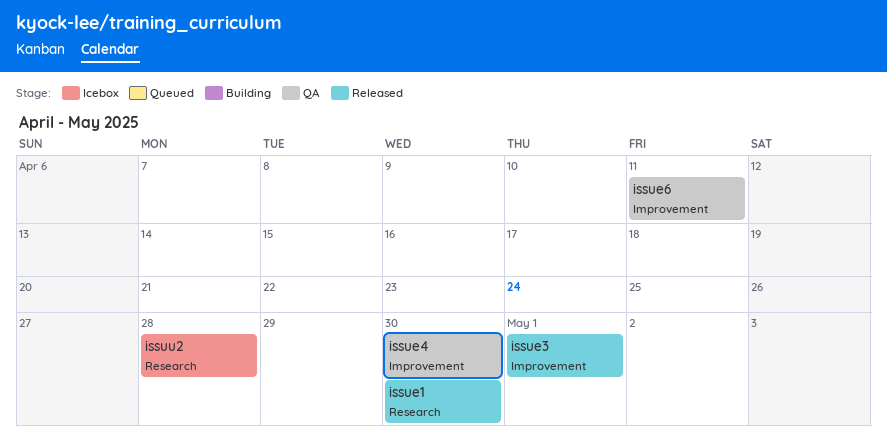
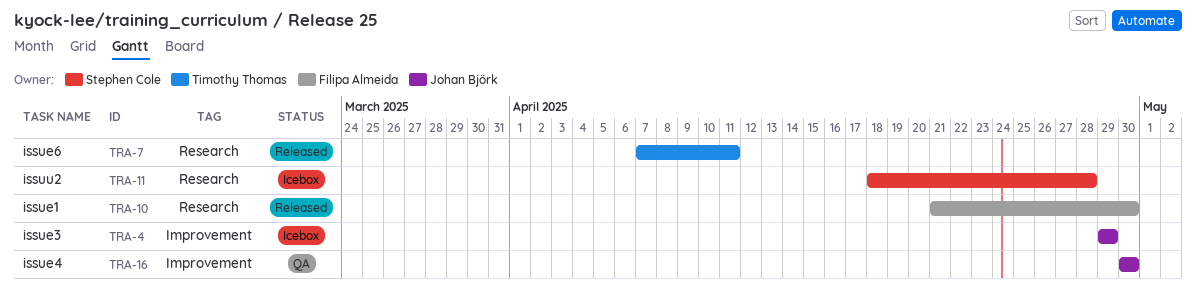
issue3, status: Released -> Icebox
issue3, due: May 1 -> Apr 29
issue6, status: QA -> Released
issue6, label: Improvement -> Research

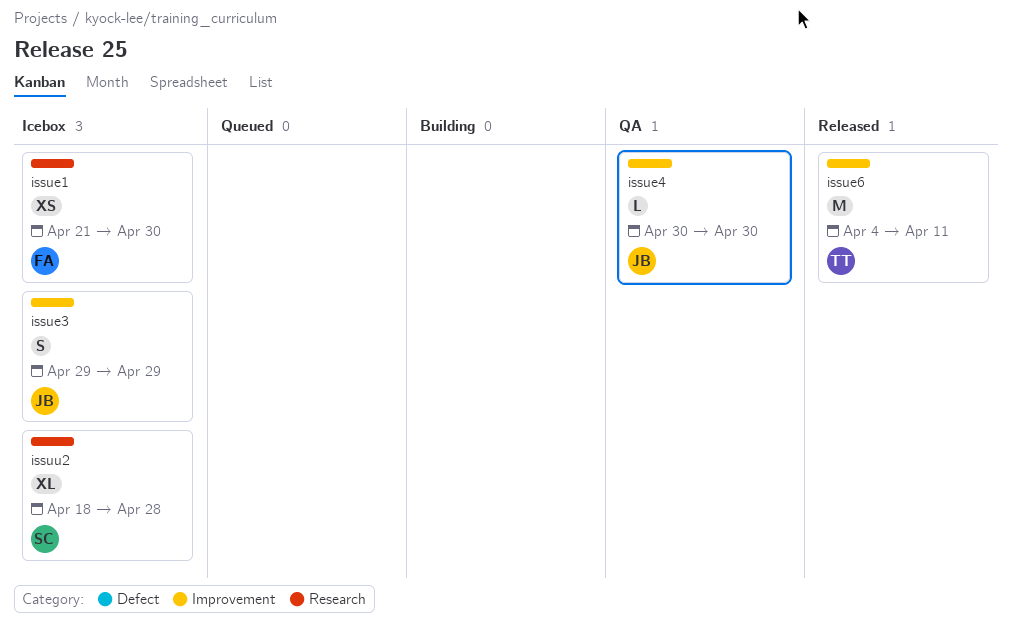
issue1, status: Released -> Icebox
issue6, label: Research -> Improvement
issue6, start: Apr 7 -> Apr 4

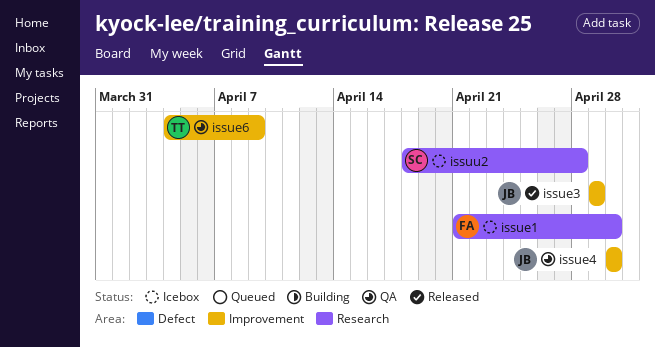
issue3, status: Icebox -> Released
issue6, status: Released -> QA
issue6, due: Apr 11 -> Apr 9

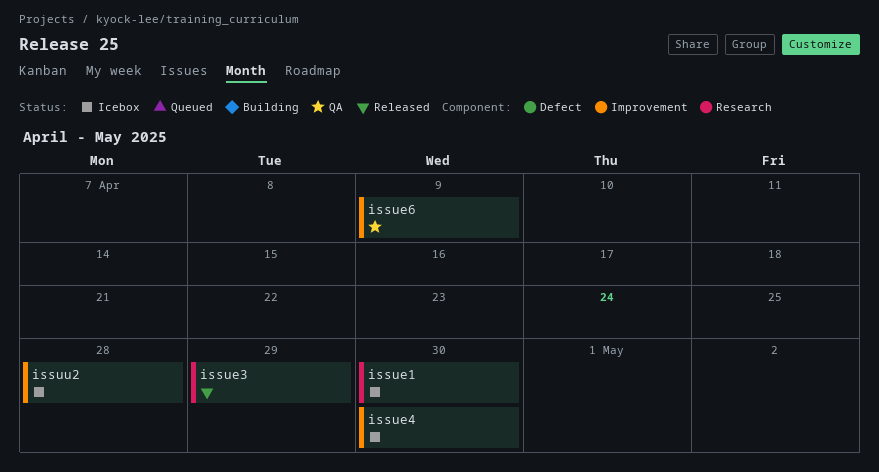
issue3, label: Improvement -> Research
issue4, status: QA -> Icebox
issuu2, label: Research -> Improvement

